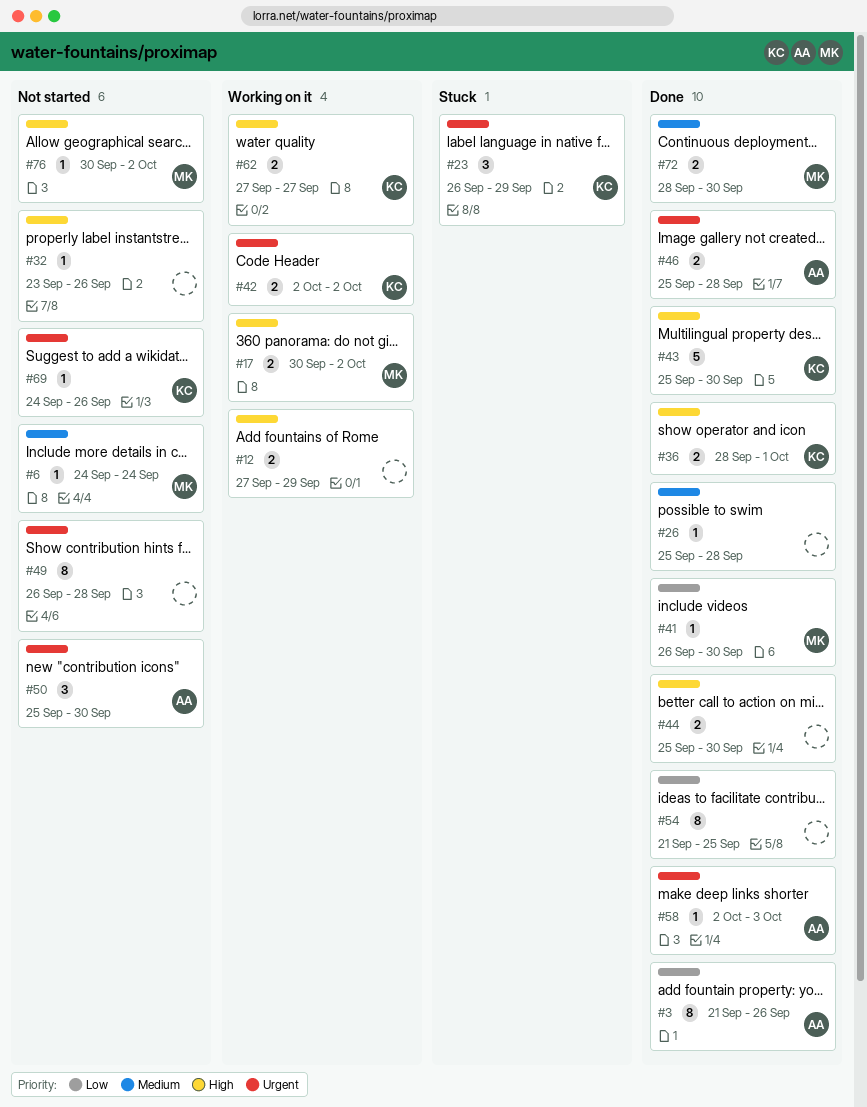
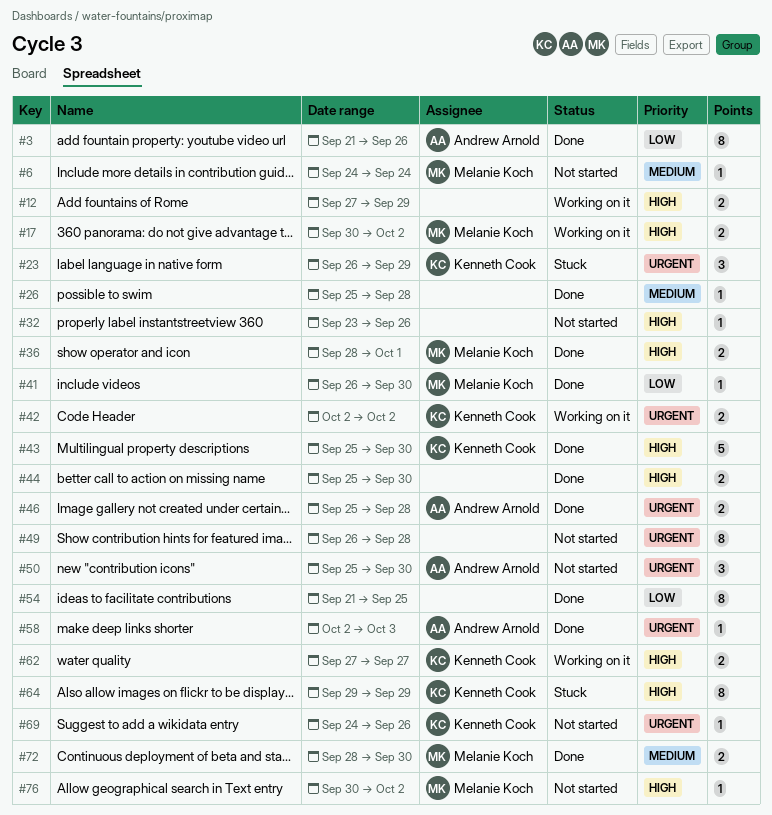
#36, owner: Kenneth Cook -> Melanie Koch
#64: none -> present

